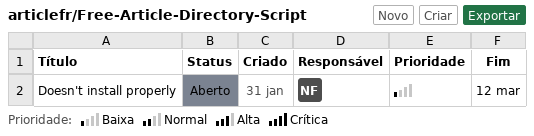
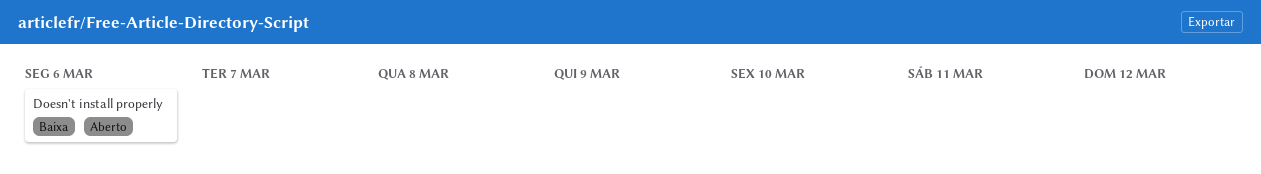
Doesn't install properly, due: Mar 12 -> Mar 6

